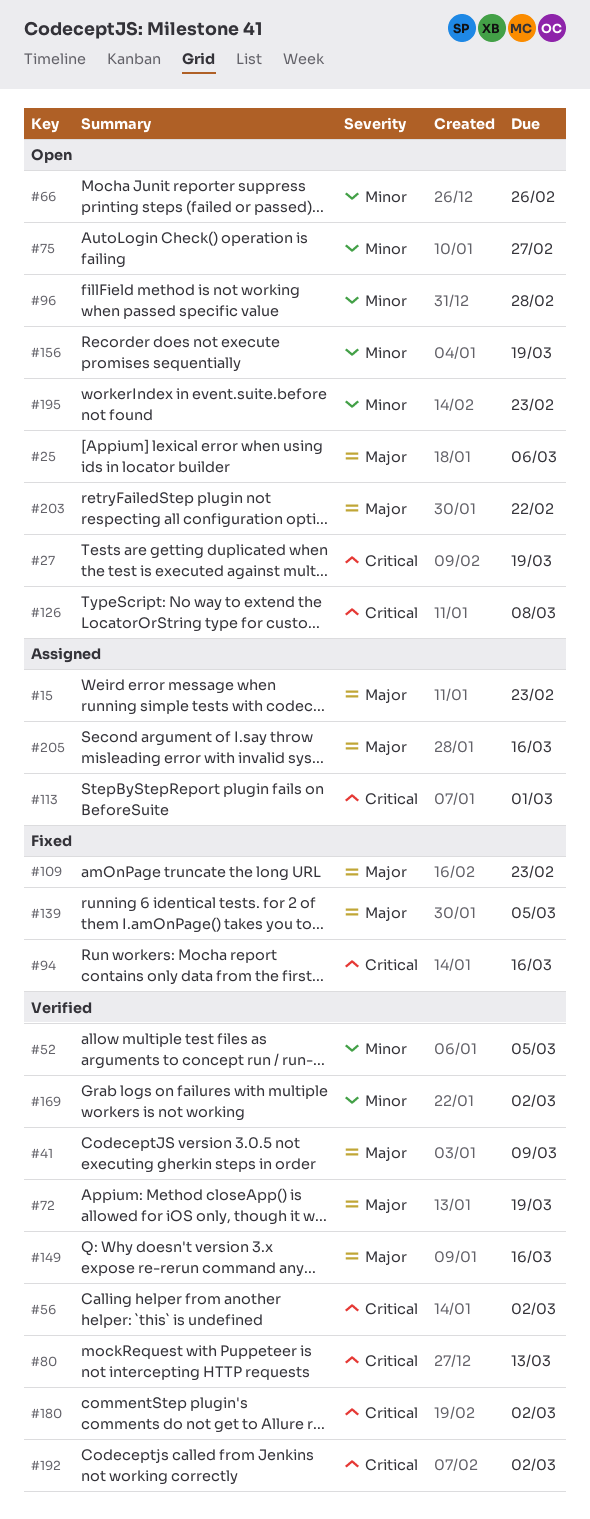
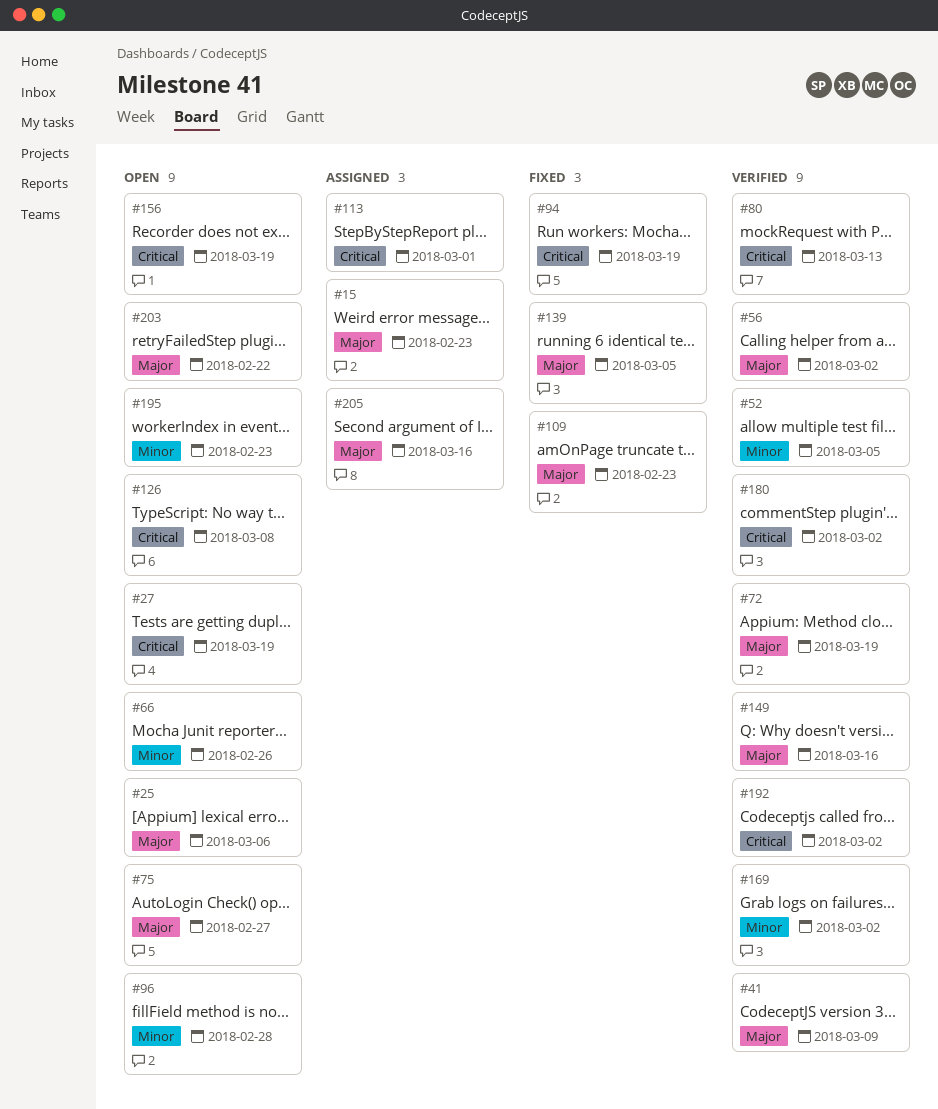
#56, priority: Critical -> Major
#75, priority: Minor -> Major
#94, due: Mar 16 -> Mar 19
#156, priority: Minor -> Critical

